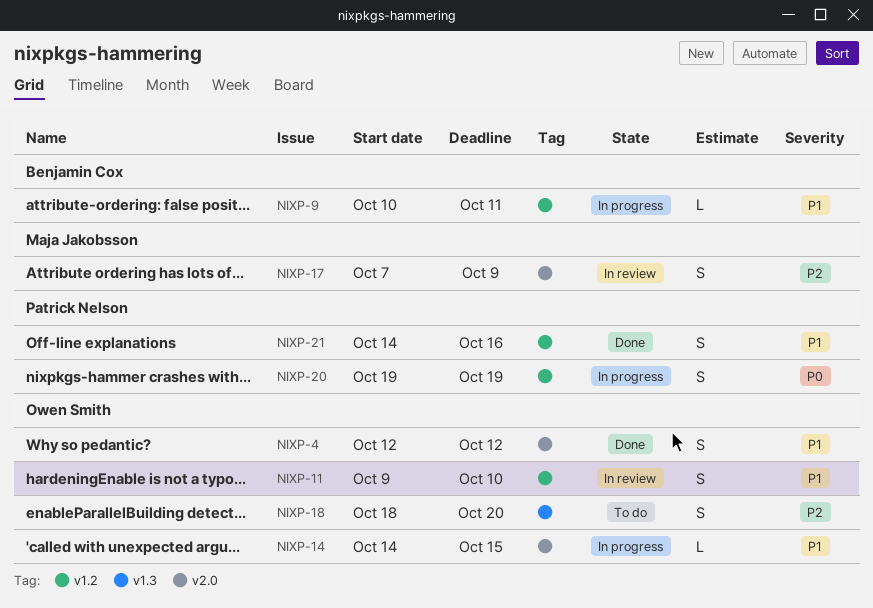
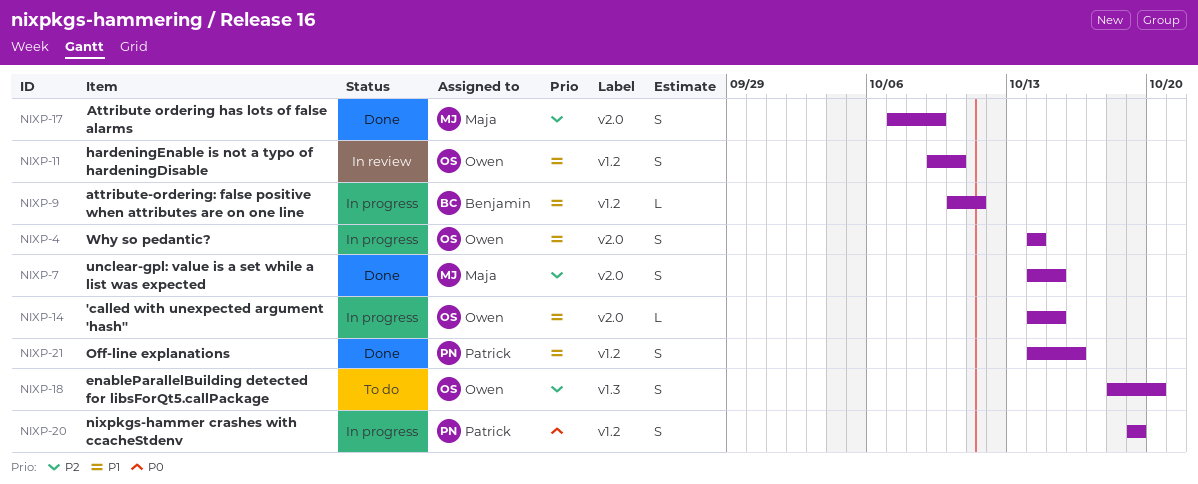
NIXP-4, status: Done -> In progress
NIXP-4, start: Oct 12 -> Oct 14
NIXP-4, due: Oct 12 -> Oct 14
NIXP-7: none -> present
NIXP-17, status: In review -> Done

